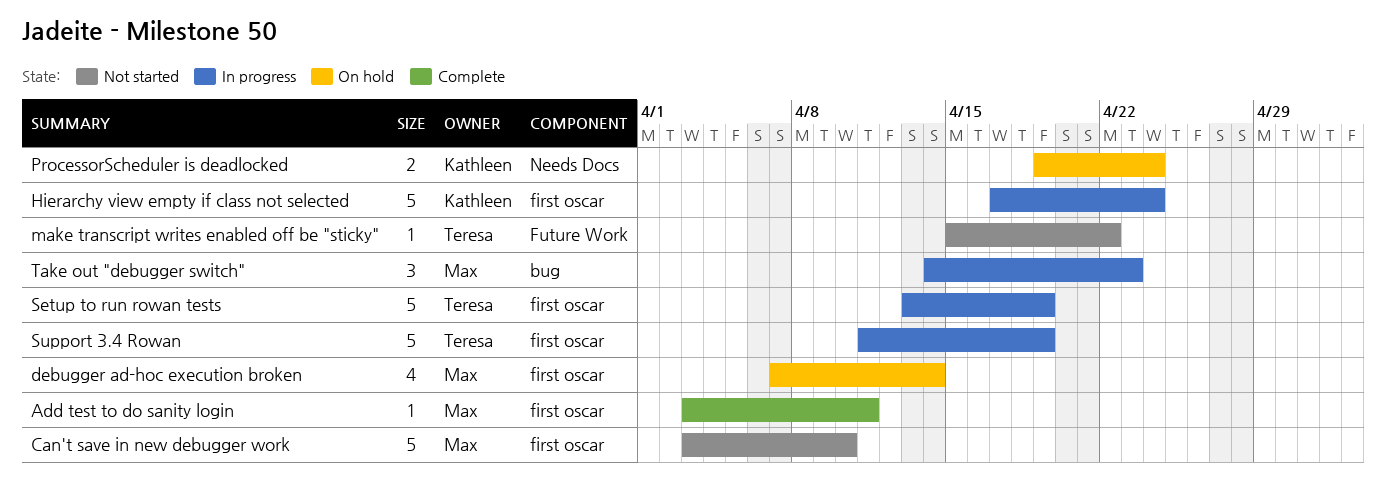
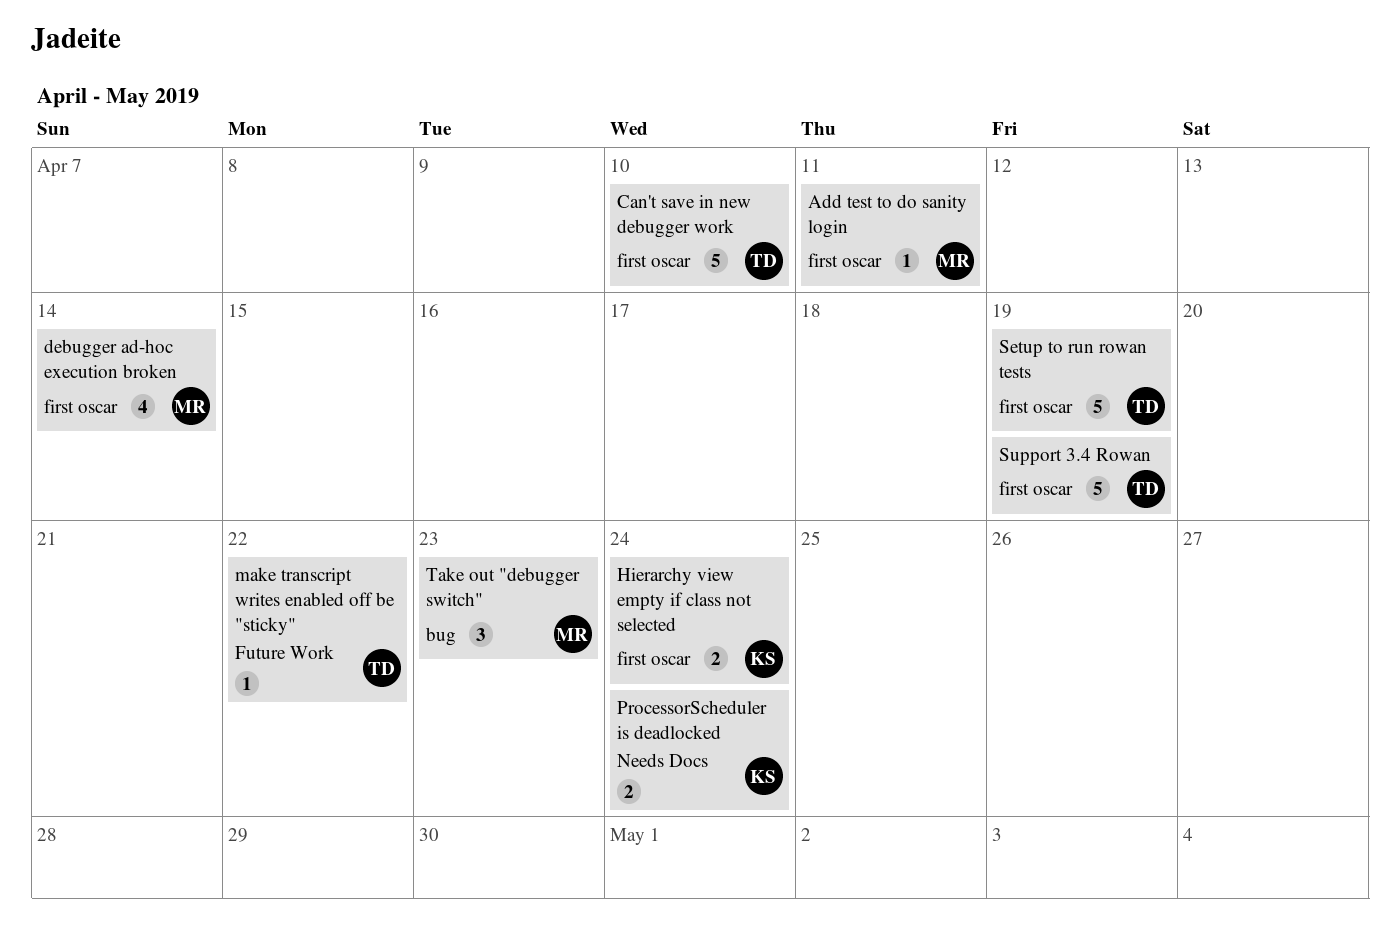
Can't save in new debugger work, owner: Max -> Teresa
Hierarchy view empty if class not selected, estimate: 5 -> 2

